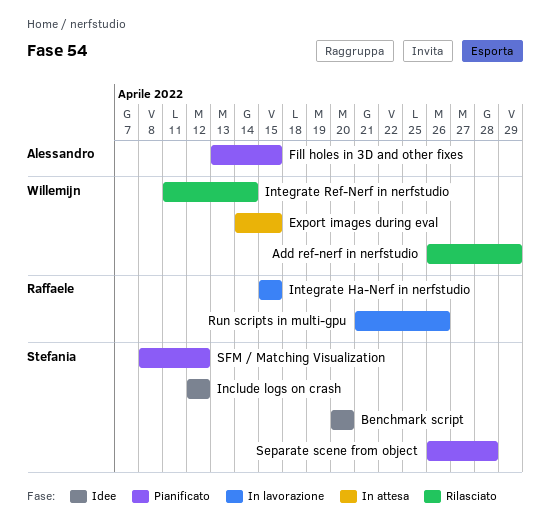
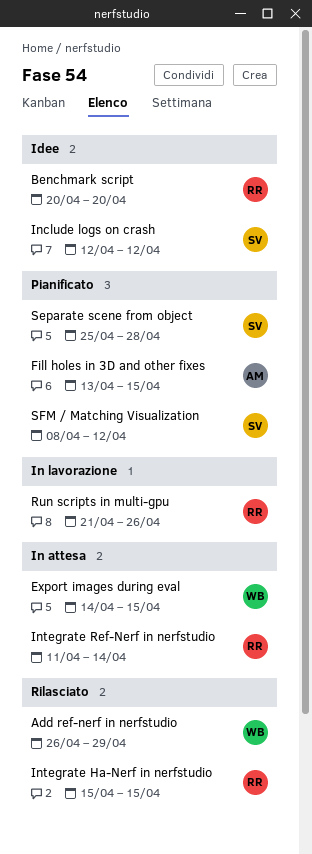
Benchmark script, owner: Stefania -> Raffaele
Integrate Ha-Nerf in nerfstudio, status: In lavorazione -> Rilasciato
Integrate Ref-Nerf in nerfstudio, status: Rilasciato -> In attesa
Integrate Ref-Nerf in nerfstudio, owner: Willemijn -> Raffaele
Separate scene from object, start: Apr 26 -> Apr 25

